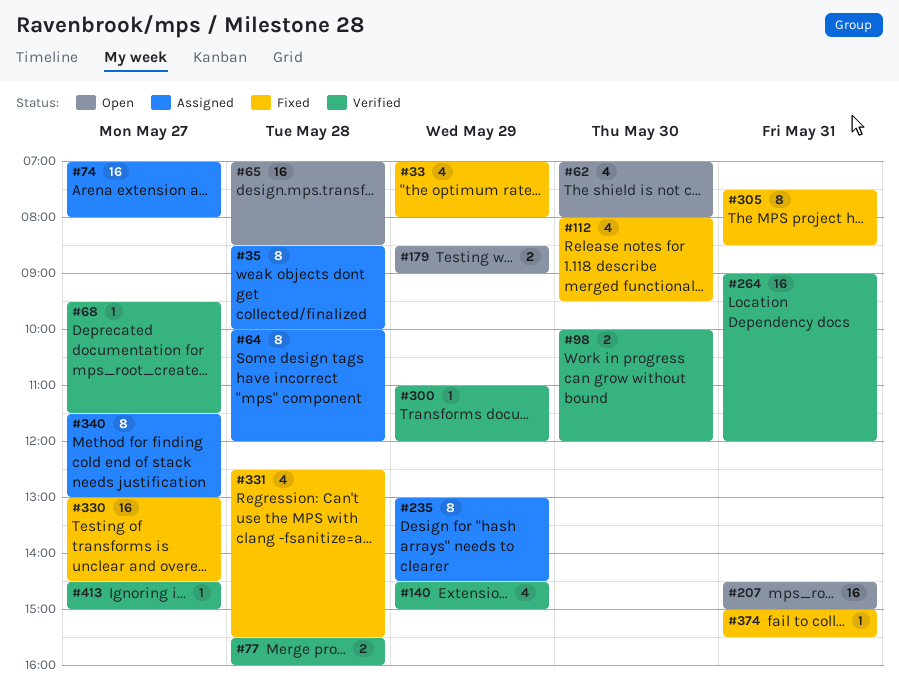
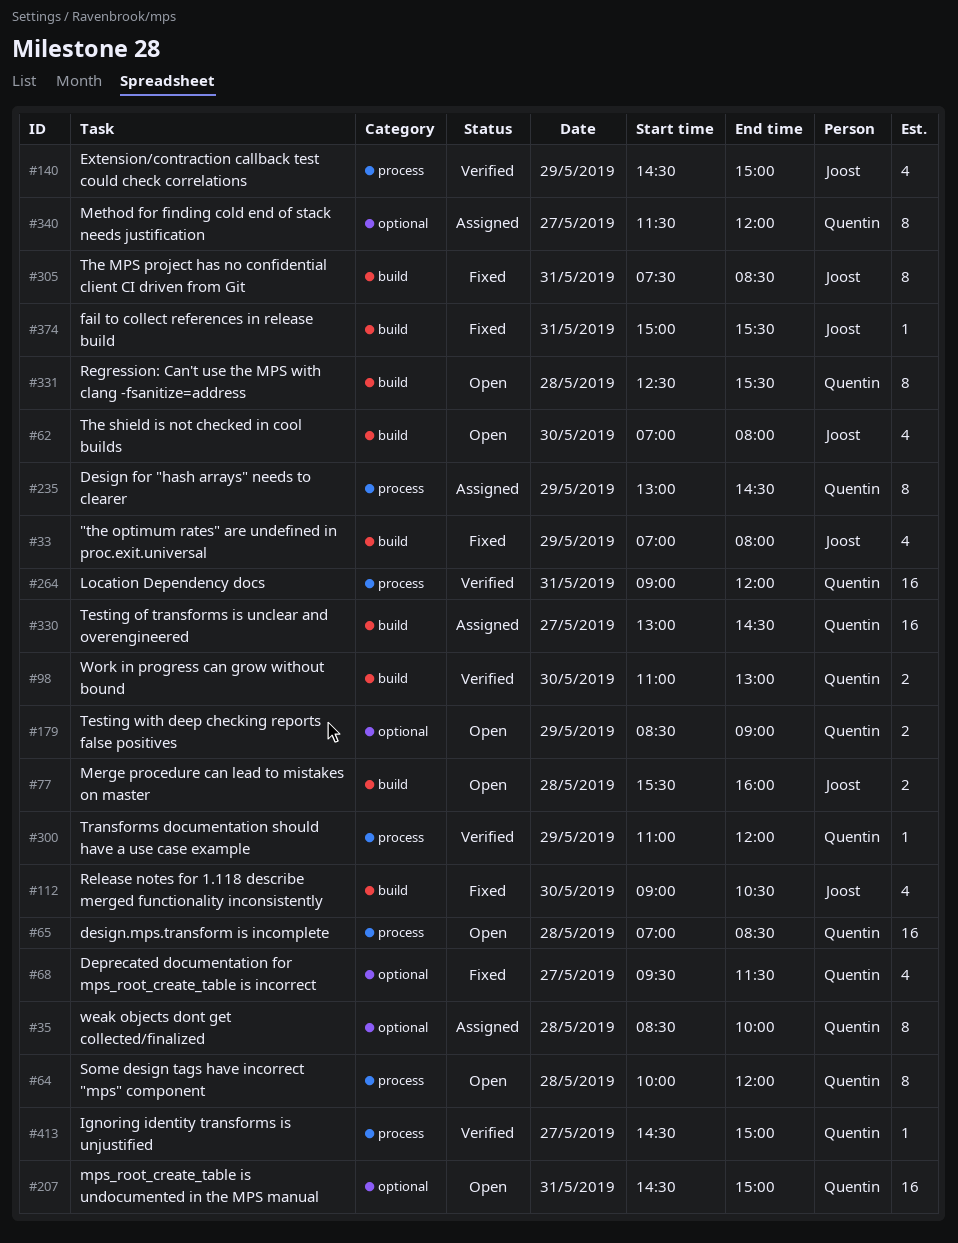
#64, status: Assigned -> Open
#68, status: Verified -> Fixed
#68, estimate: 1 -> 4
#74: present -> none
#77, status: Verified -> Open
#98, begins: 10:00 -> 11:00
#98, ends: 12:00 -> 13:00
#112, begins: 08:00 -> 09:00
#112, ends: 09:30 -> 10:30
#330, status: Fixed -> Assigned
#331, status: Fixed -> Open
#331, estimate: 4 -> 8
#340, ends: 13:00 -> 12:00

